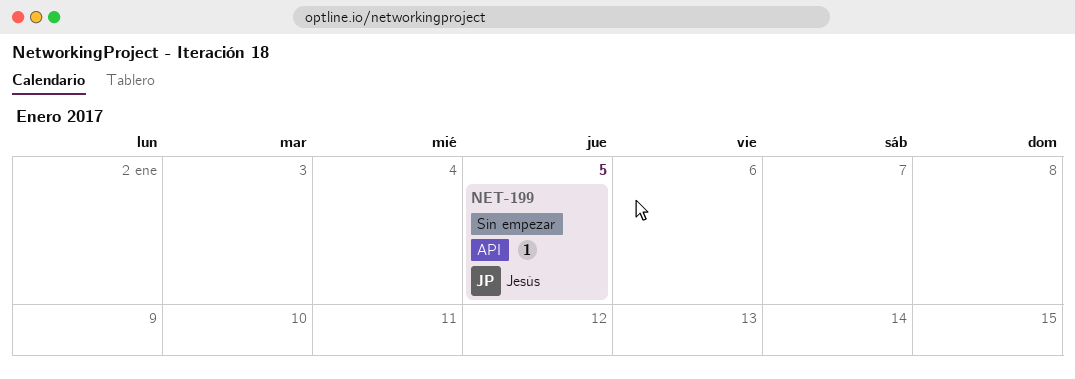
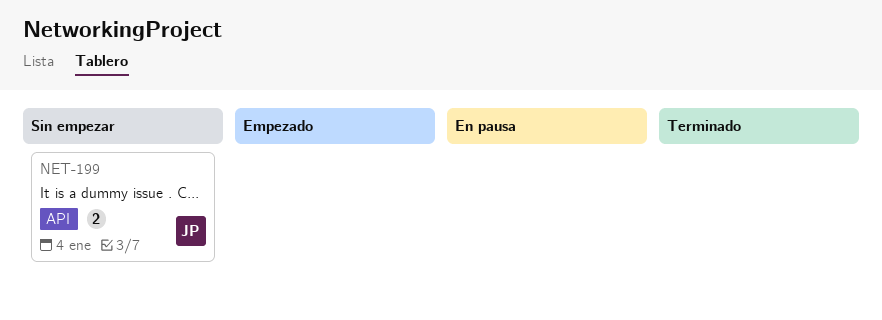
NET-199, estimate: 1 -> 2
NET-199, due: Jan 5 -> Jan 4

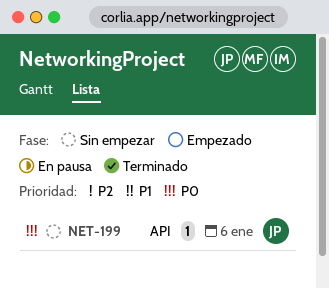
NET-199, estimate: 2 -> 1
NET-199, due: Jan 4 -> Jan 6

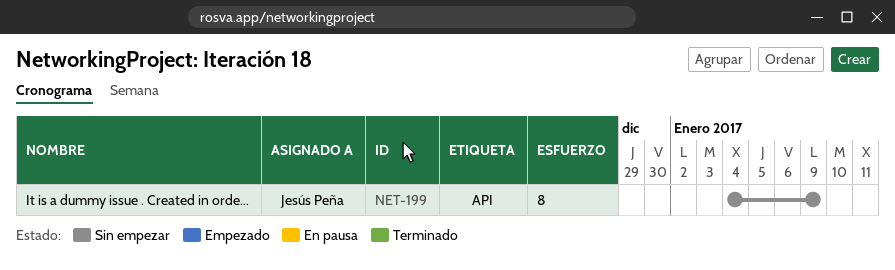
NET-199, estimate: 1 -> 8
NET-199, due: Jan 6 -> Jan 9

